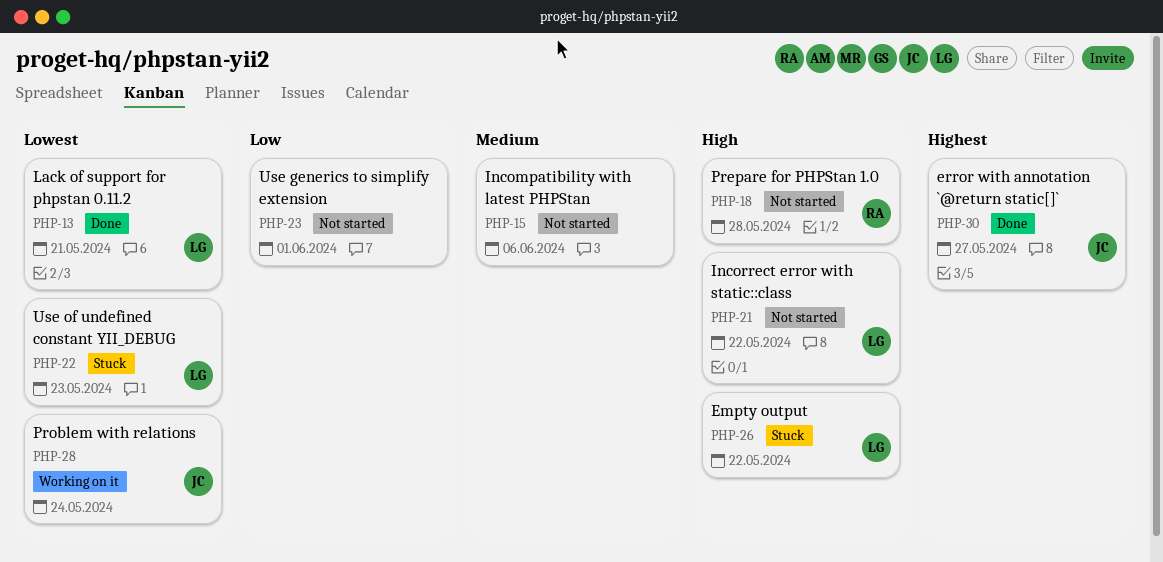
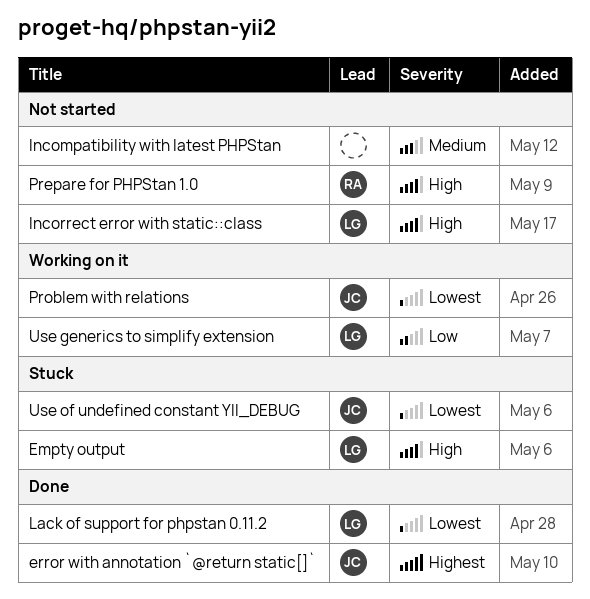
Use generics to simplify extension, status: Not started -> Working on it
Use generics to simplify extension, owner: none -> LG
Use of undefined constant YII_DEBUG, owner: LG -> JC

